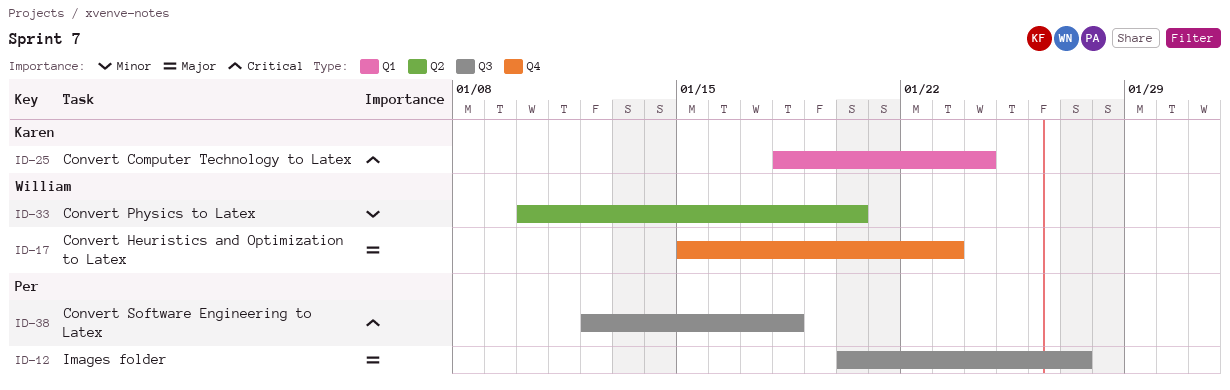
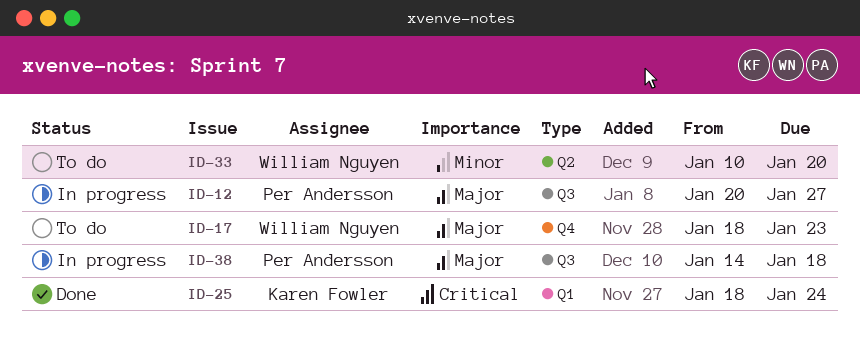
ID-17, start: Jan 15 -> Jan 18
ID-38, priority: Critical -> Major
ID-38, start: Jan 12 -> Jan 14

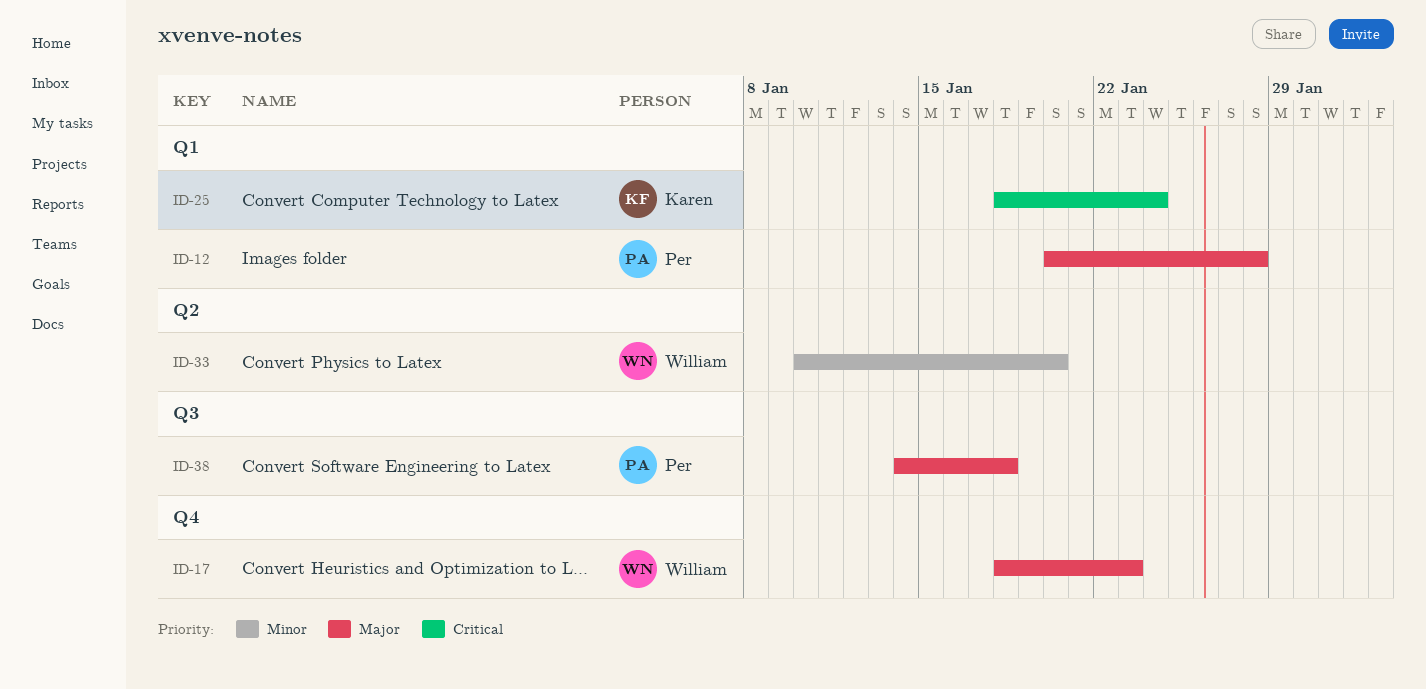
ID-12, label: Q3 -> Q1
ID-12, due: Jan 27 -> Jan 28

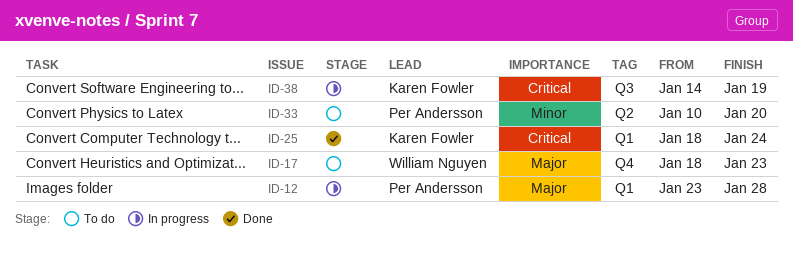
ID-12, start: Jan 20 -> Jan 23
ID-33, owner: William Nguyen -> Per Andersson
ID-38, owner: Per Andersson -> Karen Fowler
ID-38, priority: Major -> Critical
ID-38, due: Jan 18 -> Jan 19

